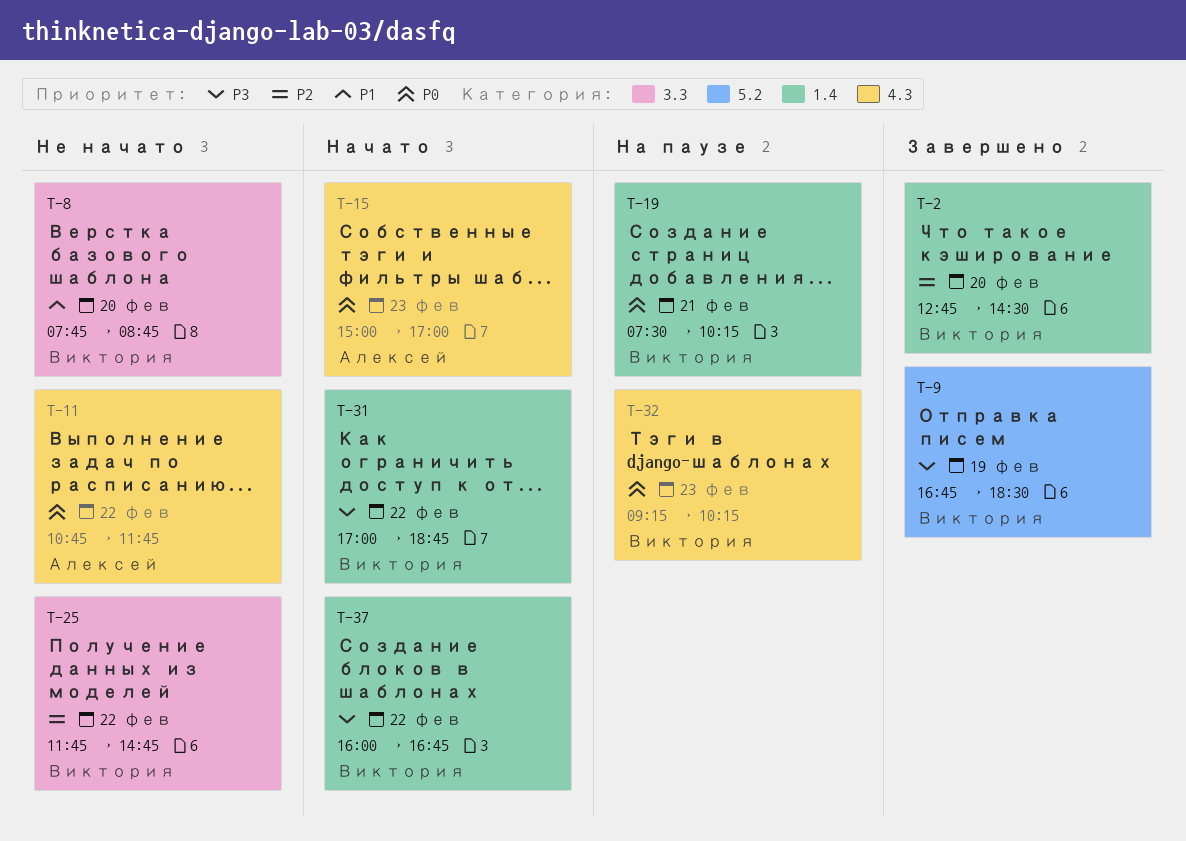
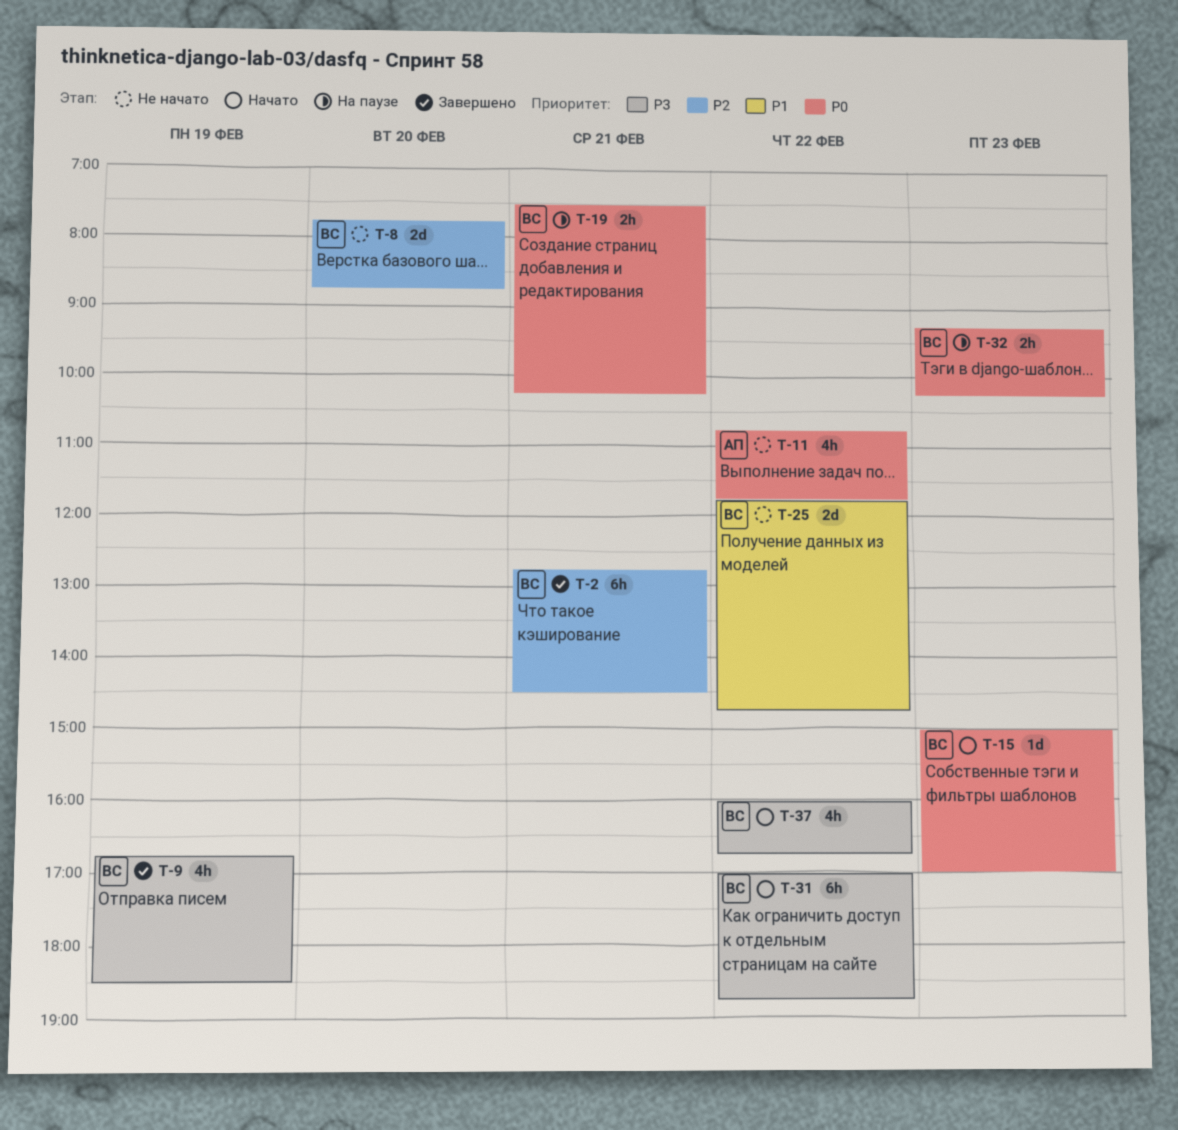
T-2, day: Feb 20 -> Feb 21
T-8, priority: P1 -> P2
T-15, owner: Алексей -> Виктория
T-25, priority: P2 -> P1

